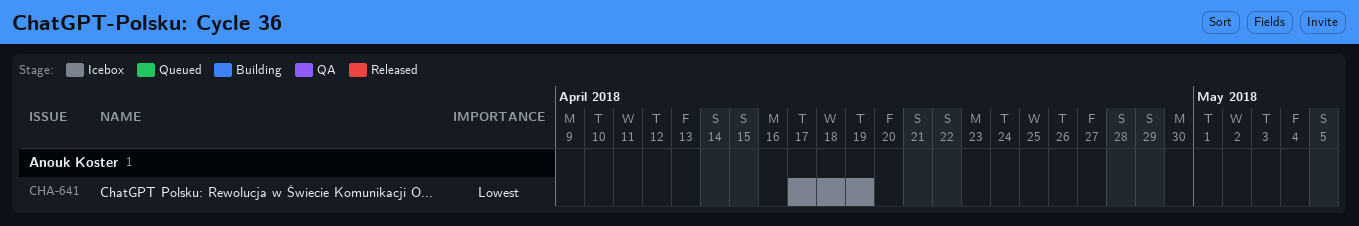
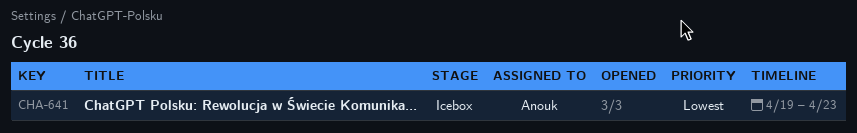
CHA-641, start: Apr 17 -> Apr 19
CHA-641, due: Apr 19 -> Apr 23

